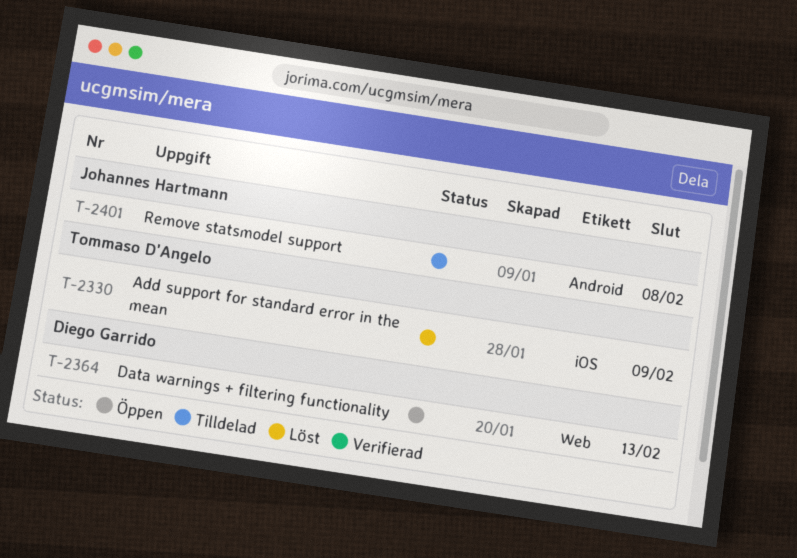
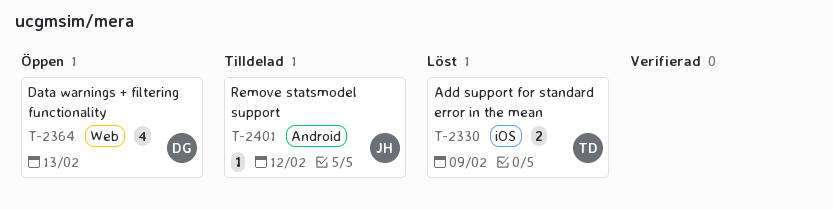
T-2401, due: Feb 8 -> Feb 12

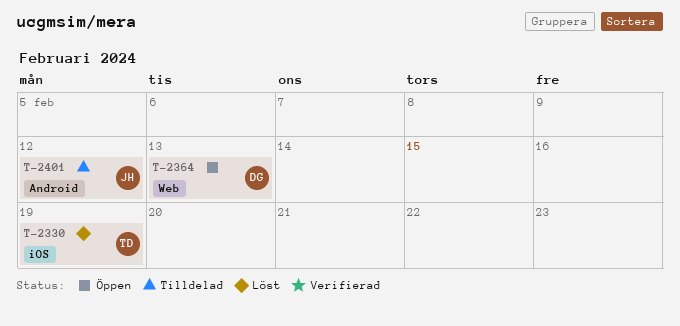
T-2330, due: Feb 9 -> Feb 19

